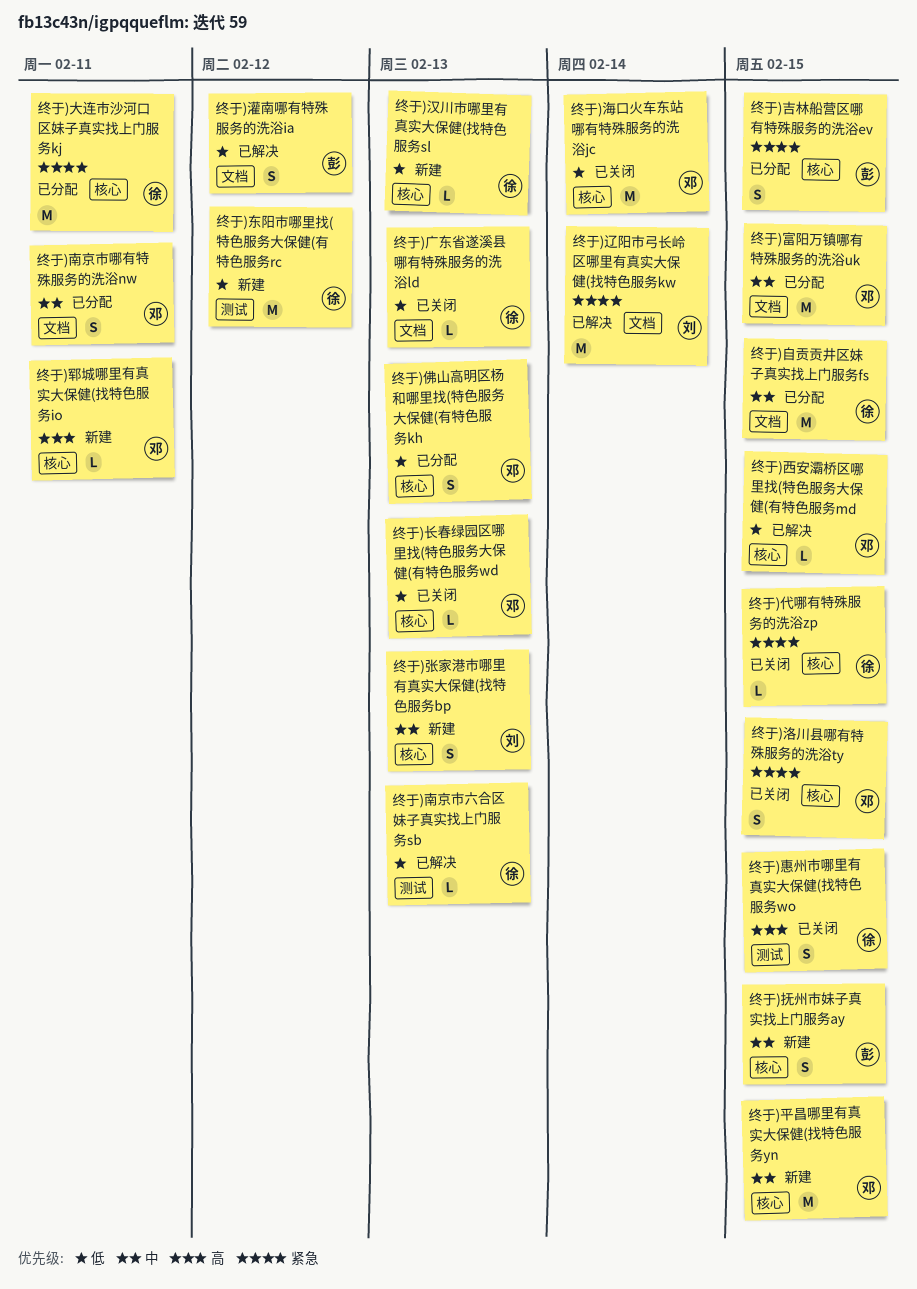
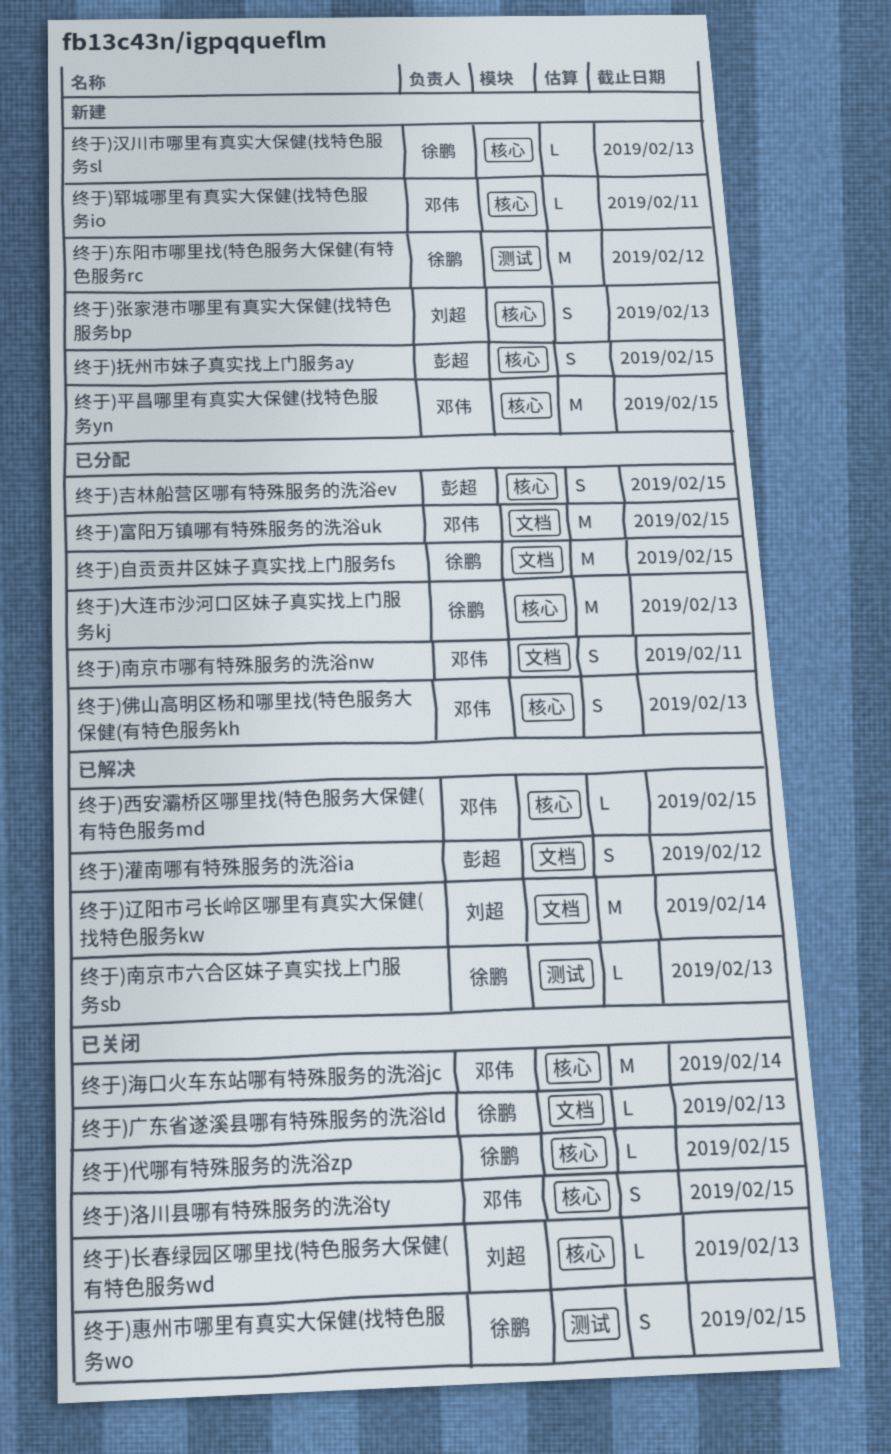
终于)大连市沙河口区妹子真实找上门服务kj, due: Feb 11 -> Feb 13
终于)长春绿园区哪里找(特色服务大保健(有特色服务wd, owner: 邓伟 -> 刘超

